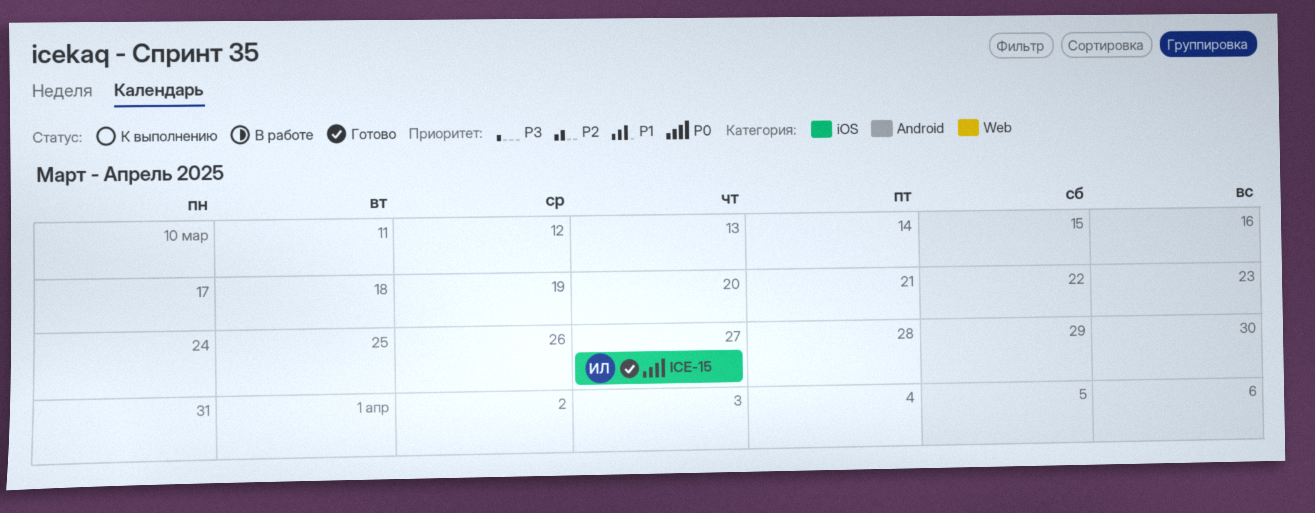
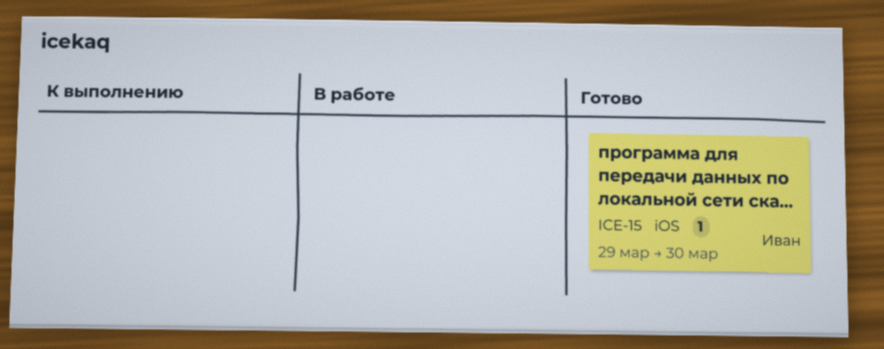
ICE-15, start: Mar 27 -> Mar 29
ICE-15, due: Mar 27 -> Mar 30

